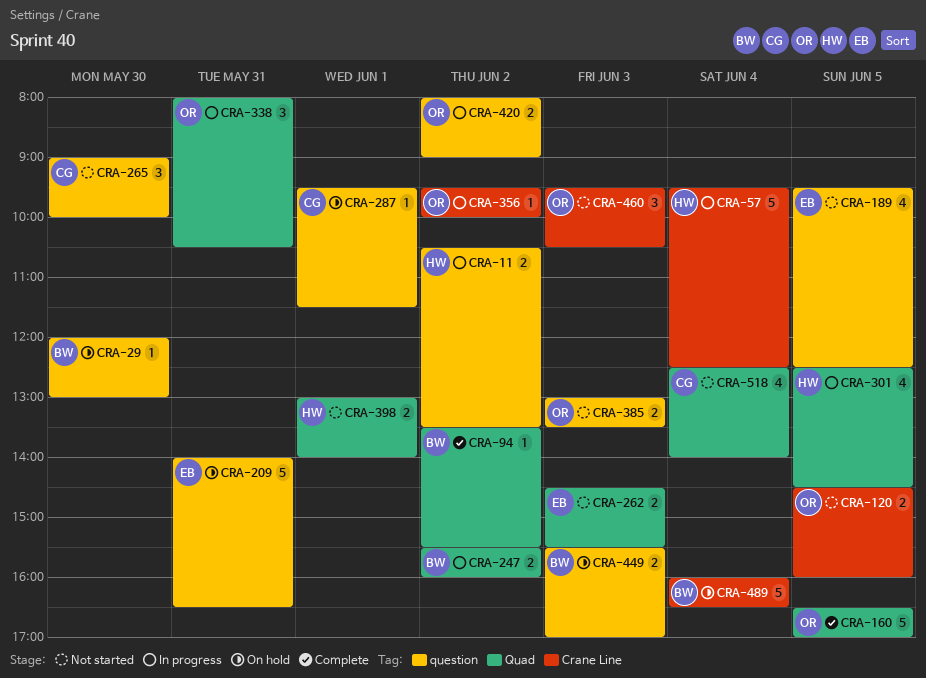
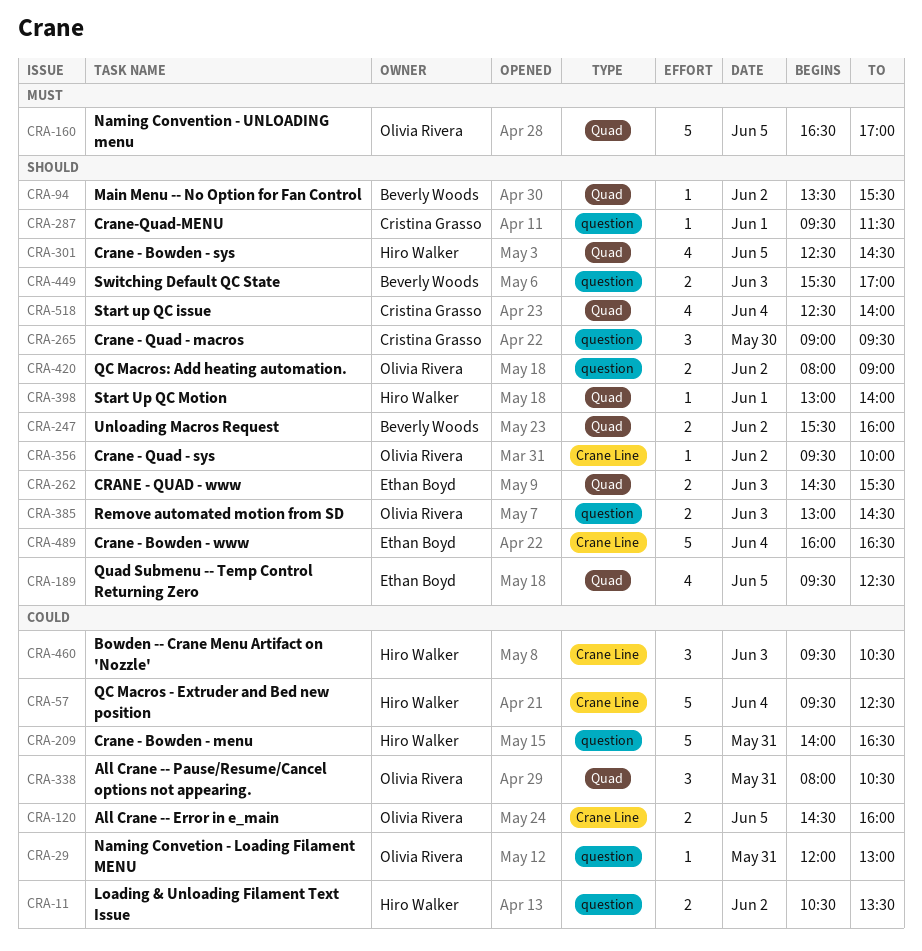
CRA-29, owner: Beverly Woods -> Olivia Rivera
CRA-29, day: May 30 -> May 31
CRA-189, label: question -> Quad
CRA-209, owner: Ethan Boyd -> Hiro Walker
CRA-265, ends: 10:00 -> 09:30
CRA-385, ends: 13:30 -> 14:30
CRA-398, estimate: 2 -> 1
CRA-460, owner: Olivia Rivera -> Hiro Walker
CRA-489, owner: Beverly Woods -> Ethan Boyd

